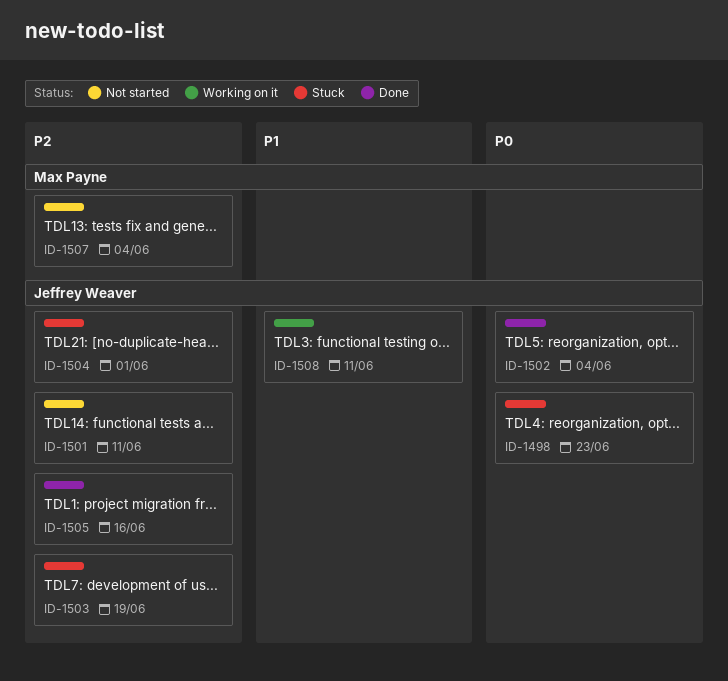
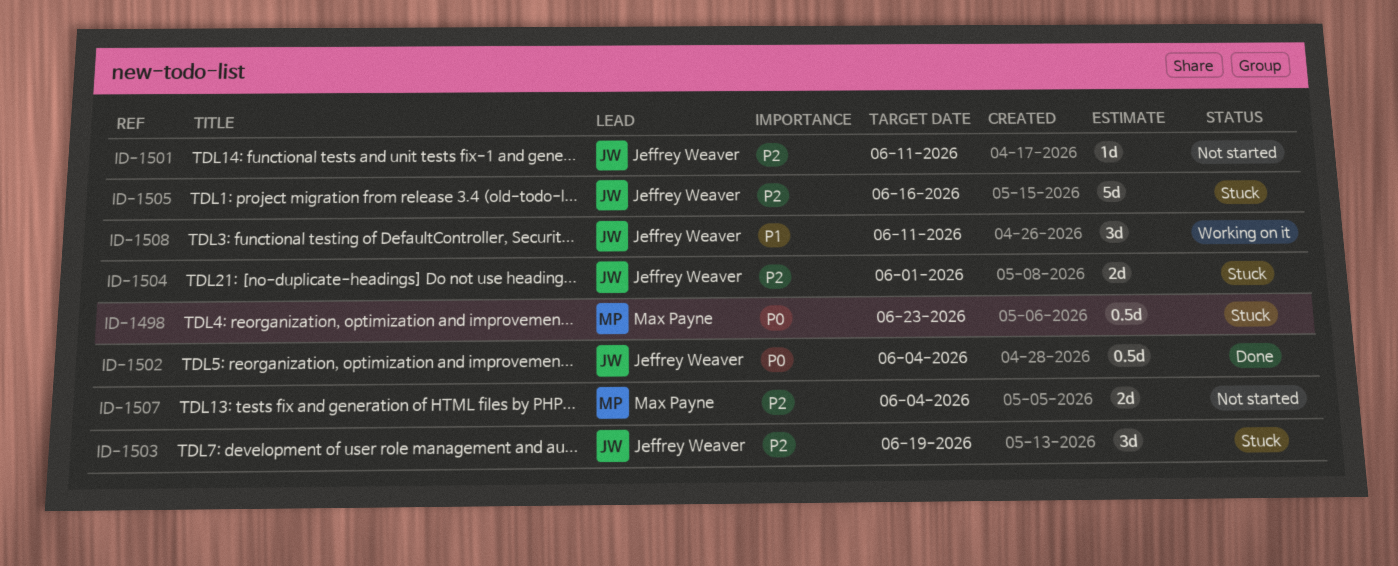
ID-1498, owner: Jeffrey Weaver -> Max Payne
ID-1505, status: Done -> Stuck

